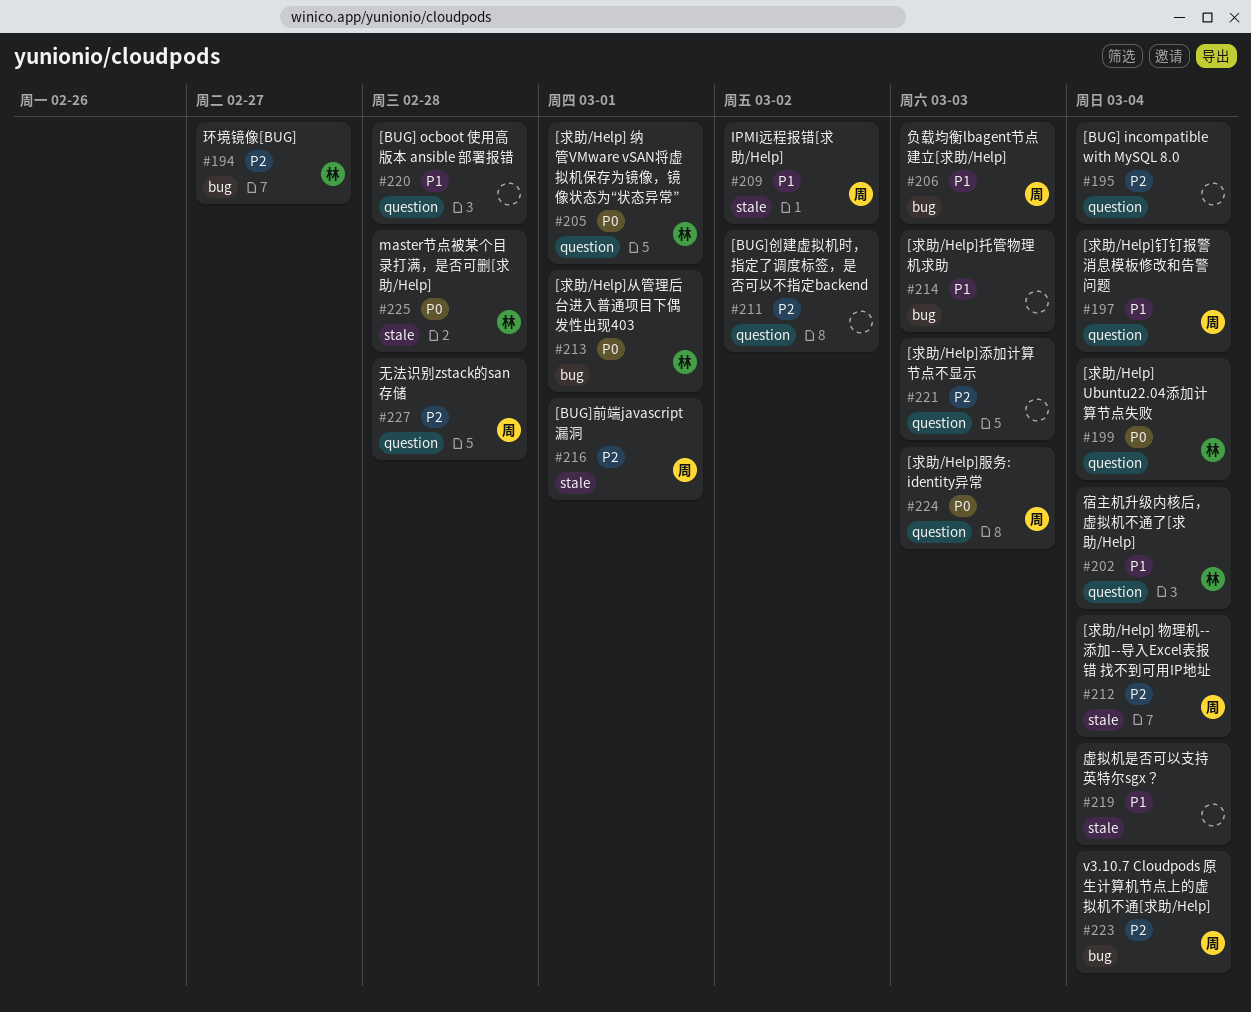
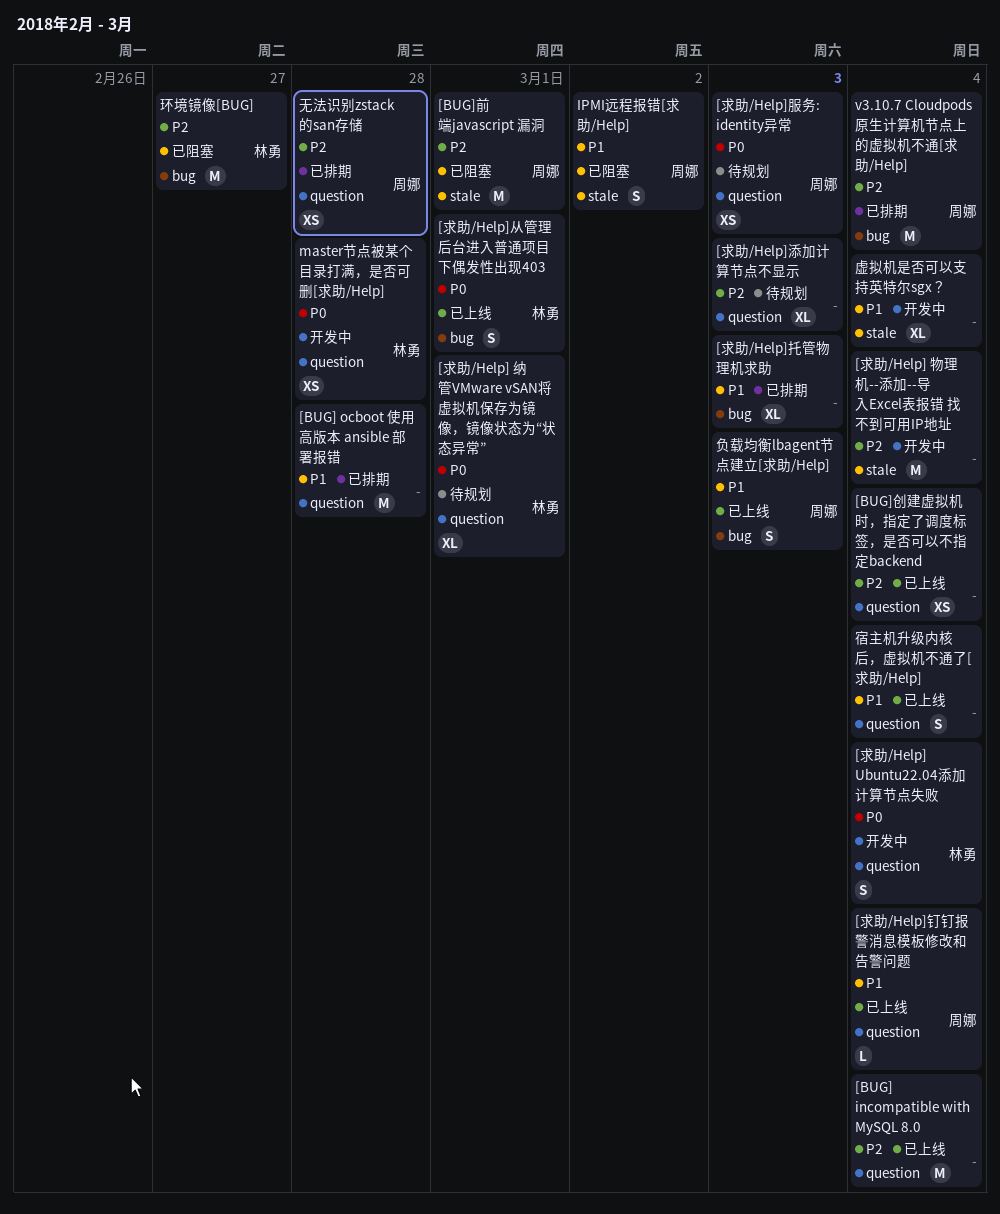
[BUG]创建虚拟机时，指定了调度标签，是否可以不指定backend, due: Mar 2 -> Mar 4
[求助/Help] 物理机--添加--导入Excel表报错 找不到可用IP地址, owner: 周娜 -> none
master节点被某个目录打满，是否可删[求助/Help], label: stale -> question
宿主机升级内核后，虚拟机不通了[求助/Help], owner: 林勇 -> none

